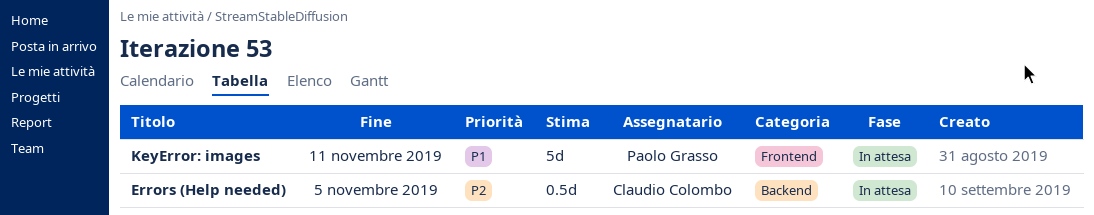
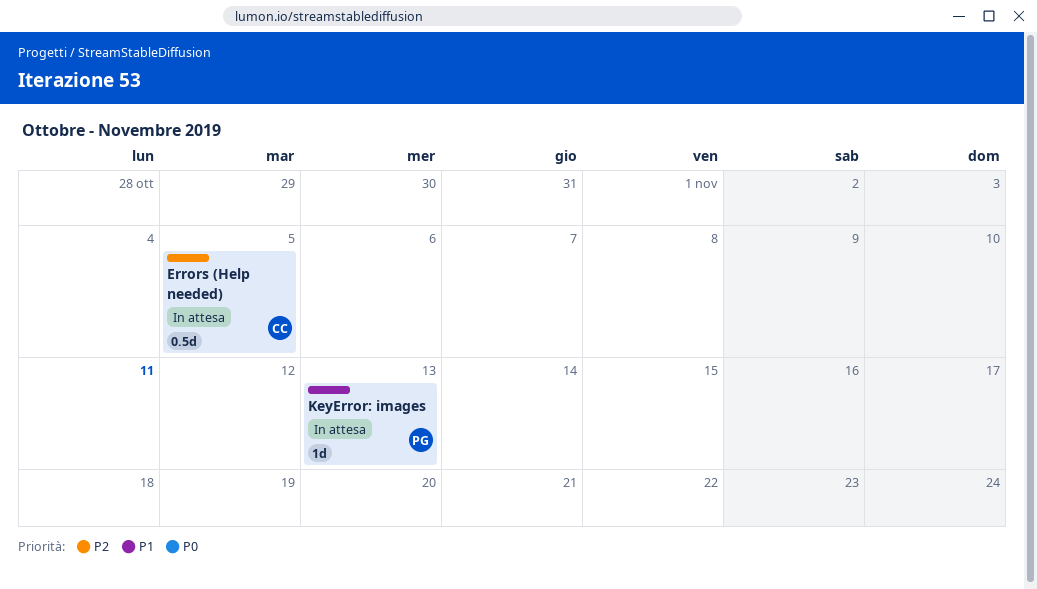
KeyError: images, estimate: 5d -> 1d
KeyError: images, due: Nov 11 -> Nov 13

